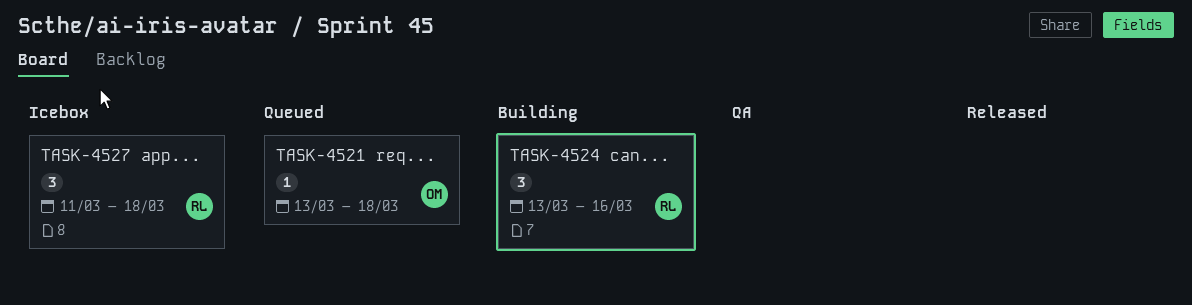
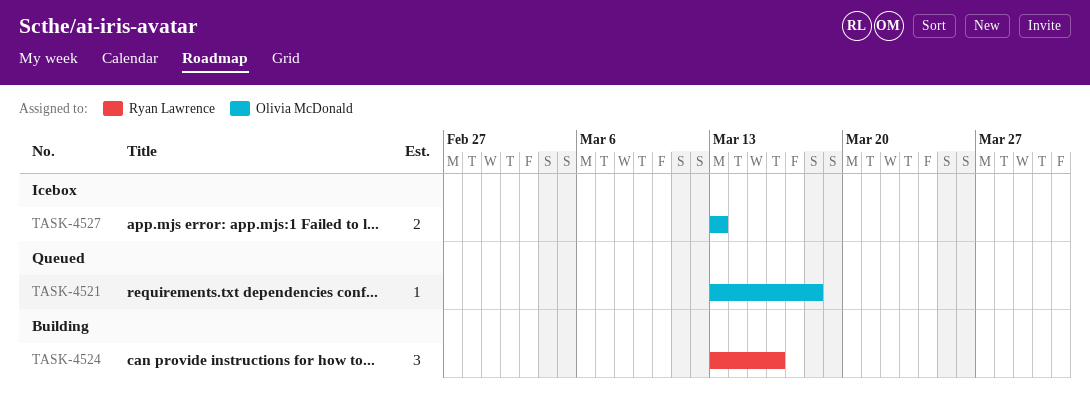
TASK-4527, owner: Ryan Lawrence -> Olivia McDonald
TASK-4527, estimate: 3 -> 2
TASK-4527, start: Mar 11 -> Mar 13
TASK-4527, due: Mar 18 -> Mar 13

